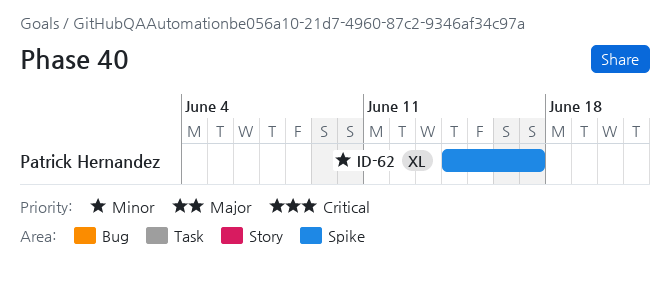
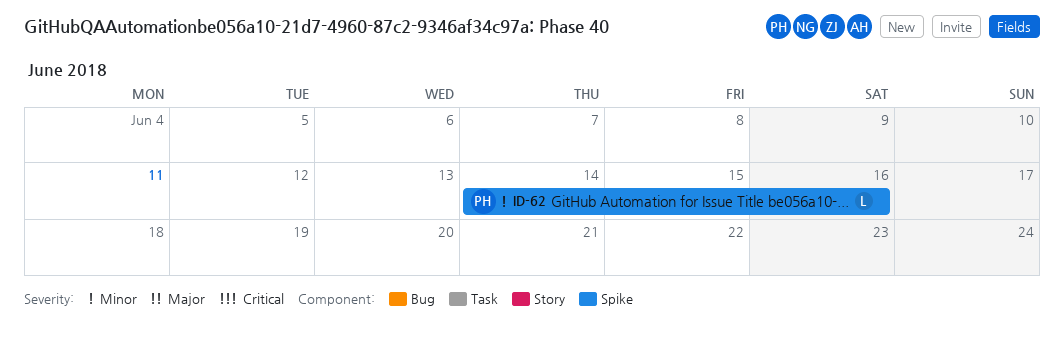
ID-62, estimate: XL -> L
ID-62, due: Jun 17 -> Jun 16

